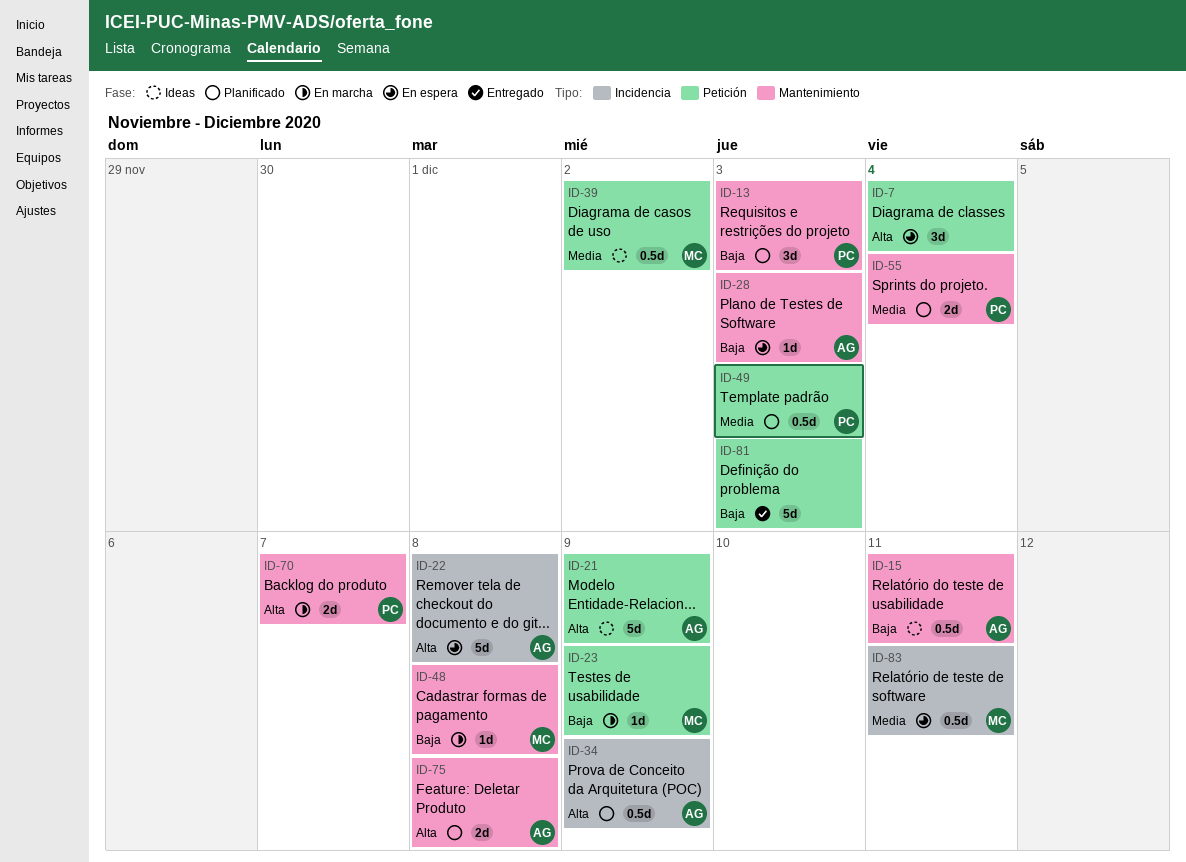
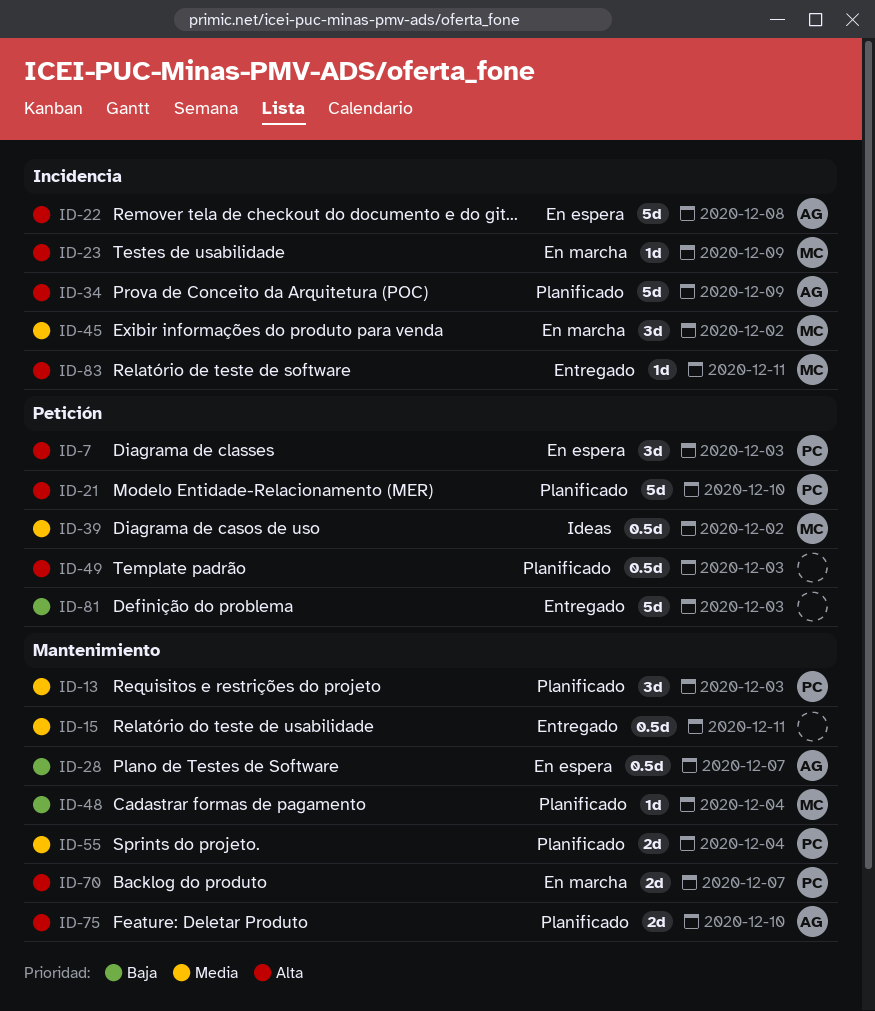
ID-7, owner: none -> PC
ID-7, due: Dec 4 -> Dec 3
ID-13, priority: Baja -> Media
ID-15, status: Ideas -> Entregado
ID-15, owner: AG -> none
ID-15, priority: Baja -> Media
ID-21, status: Ideas -> Planificado
ID-21, owner: AG -> PC
ID-21, due: Dec 9 -> Dec 10
ID-23, priority: Baja -> Alta
ID-23, label: Petición -> Incidencia
ID-28, estimate: 1d -> 0.5d
ID-28, due: Dec 3 -> Dec 7
ID-34, estimate: 0.5d -> 5d
ID-45: none -> present
ID-48, status: En marcha -> Planificado
ID-48, due: Dec 8 -> Dec 4
ID-49, owner: PC -> none
ID-49, priority: Media -> Alta
ID-75, due: Dec 8 -> Dec 10
ID-83, status: En espera -> Entregado
ID-83, priority: Media -> Alta
ID-83, estimate: 0.5d -> 1d

